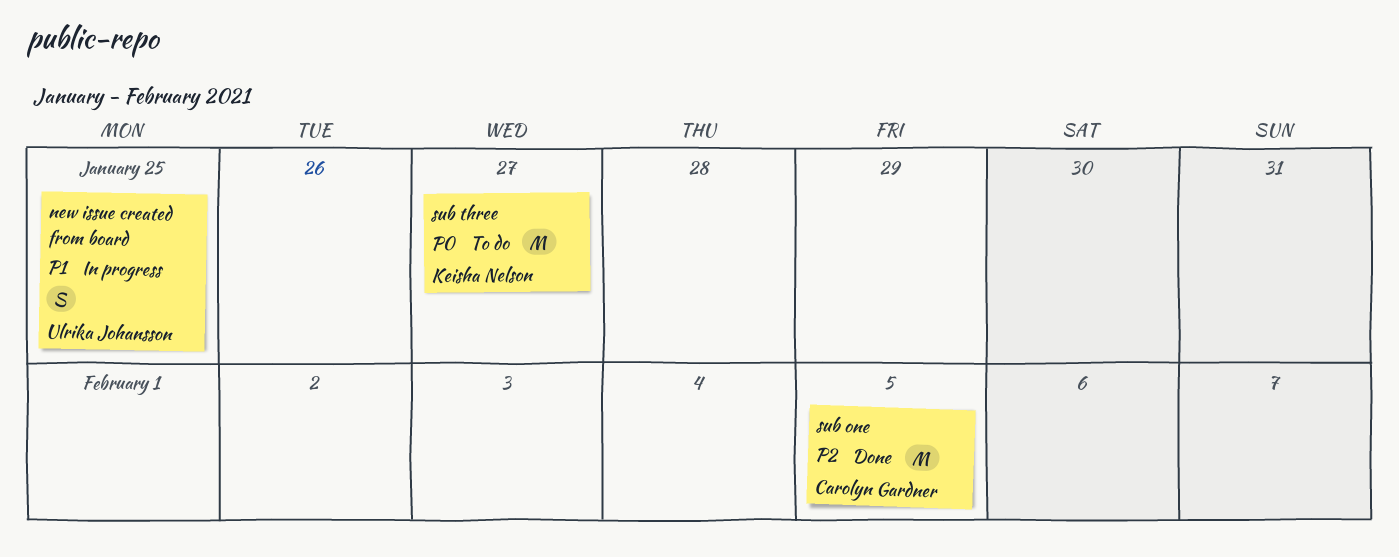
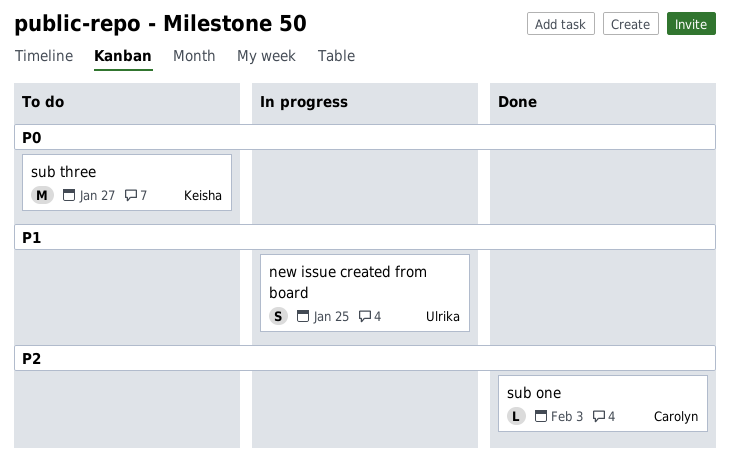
sub one, estimate: M -> L
sub one, due: Feb 5 -> Feb 3

